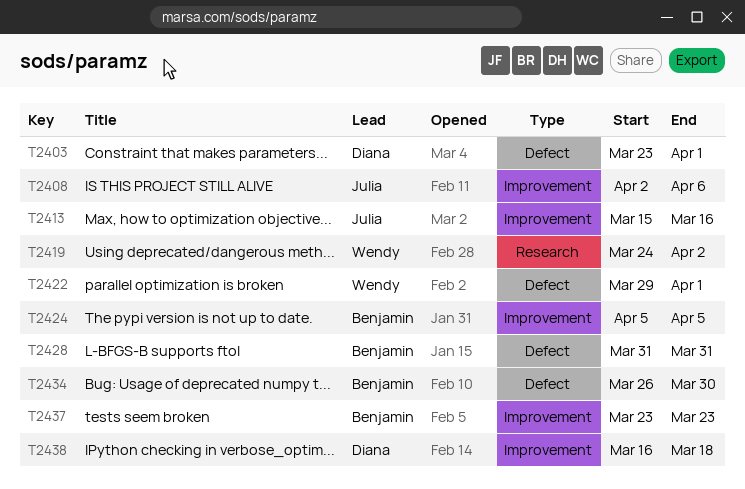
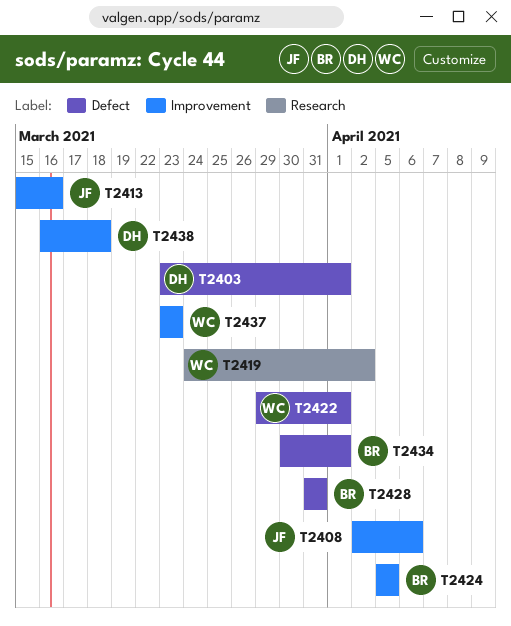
T2434, start: Mar 26 -> Mar 30
T2434, due: Mar 30 -> Apr 1
T2437, owner: Benjamin -> Wendy

